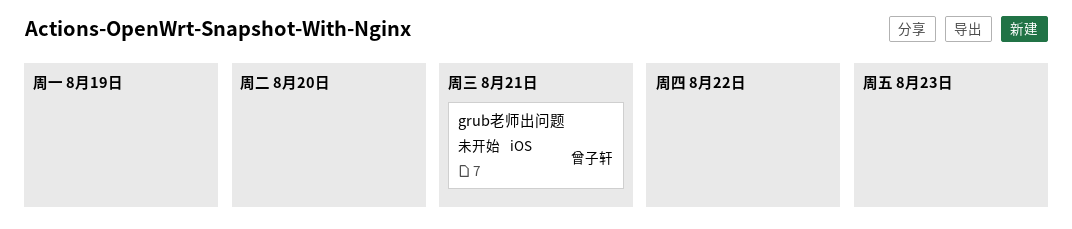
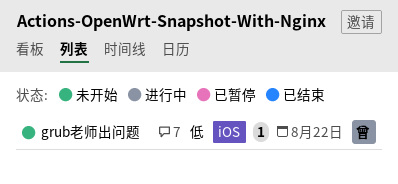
grub老师出问题, due: Aug 21 -> Aug 22

